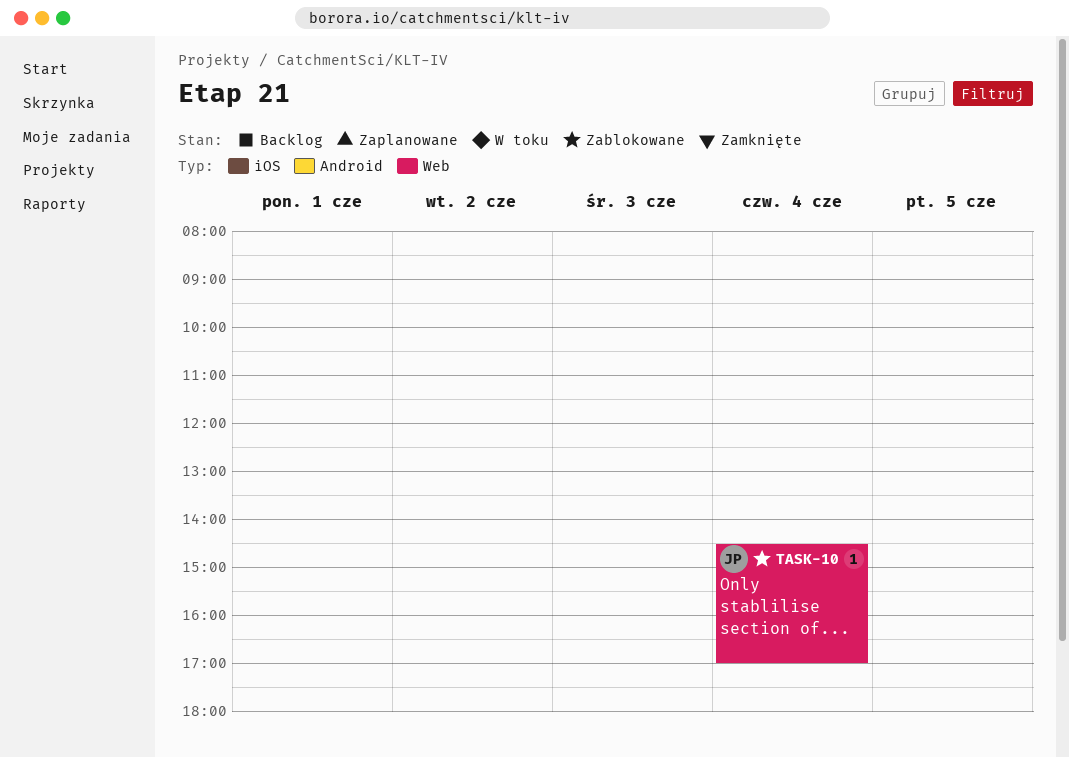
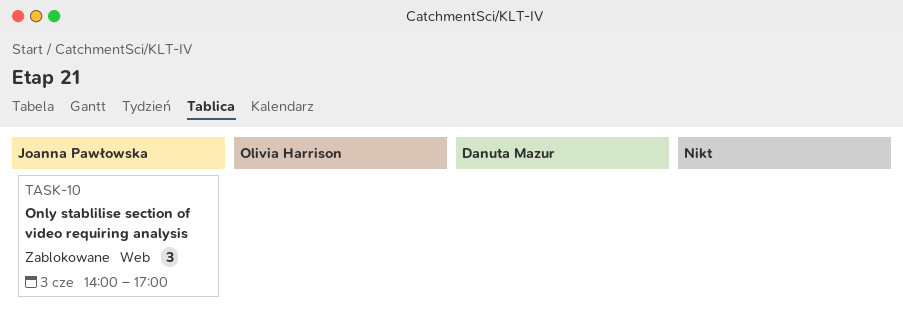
TASK-10, estimate: 1 -> 3
TASK-10, day: Jun 4 -> Jun 3
TASK-10, begins: 14:30 -> 14:00

